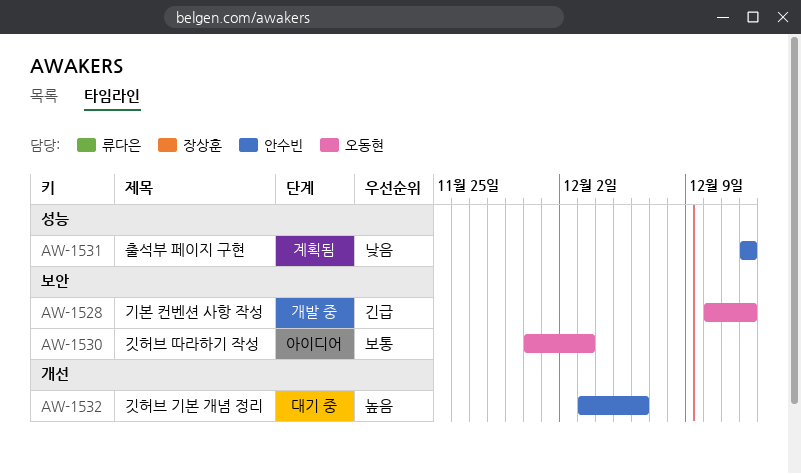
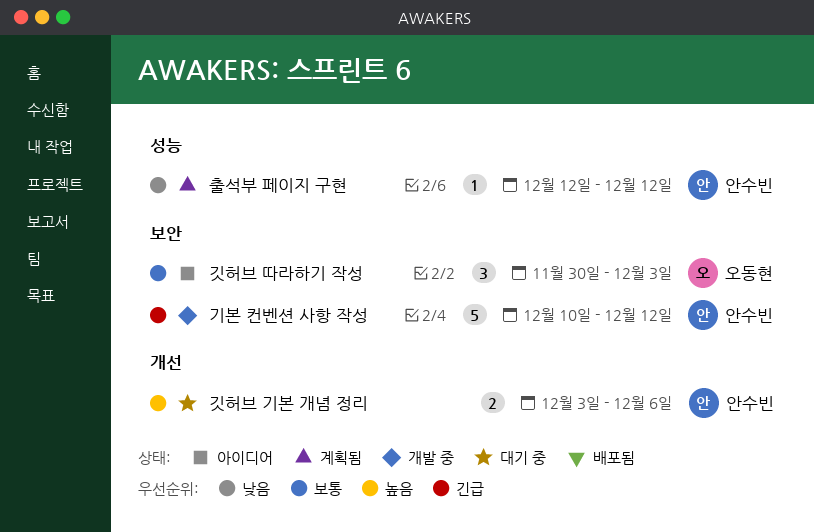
기본 컨벤션 사항 작성, owner: 오동현 -> 안수빈

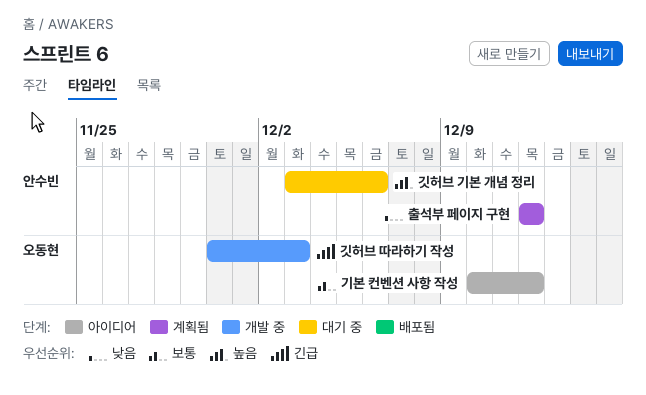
기본 컨벤션 사항 작성, status: 개발 중 -> 아이디어
기본 컨벤션 사항 작성, owner: 안수빈 -> 오동현
기본 컨벤션 사항 작성, priority: 긴급 -> 보통
깃허브 따라하기 작성, status: 아이디어 -> 개발 중
깃허브 따라하기 작성, priority: 보통 -> 긴급

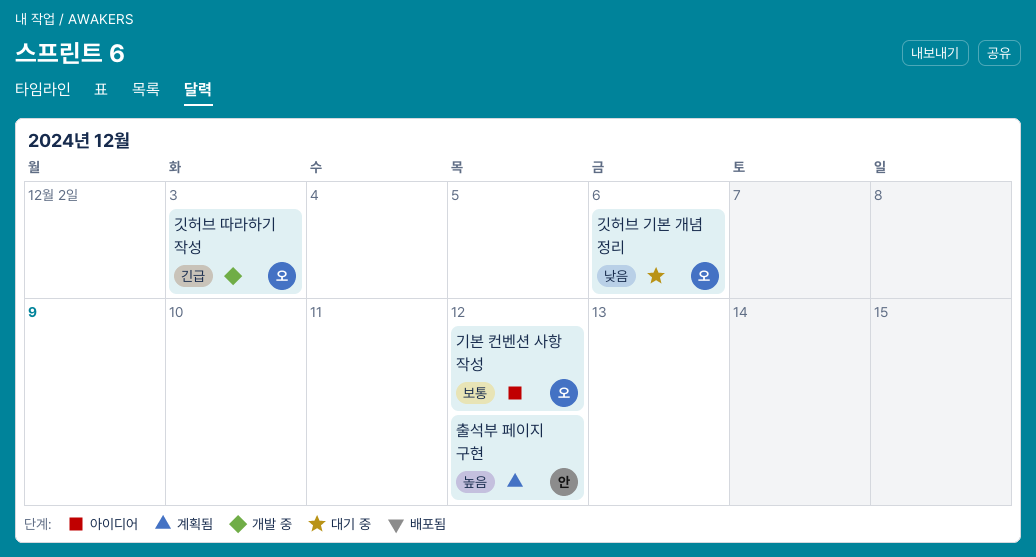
깃허브 기본 개념 정리, owner: 안수빈 -> 오동현
깃허브 기본 개념 정리, priority: 높음 -> 낮음
출석부 페이지 구현, priority: 낮음 -> 높음

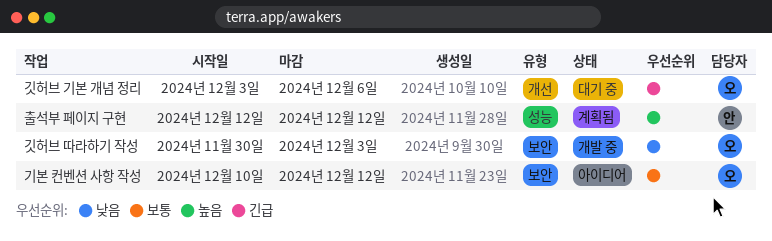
깃허브 기본 개념 정리, priority: 낮음 -> 긴급
깃허브 따라하기 작성, priority: 긴급 -> 낮음

